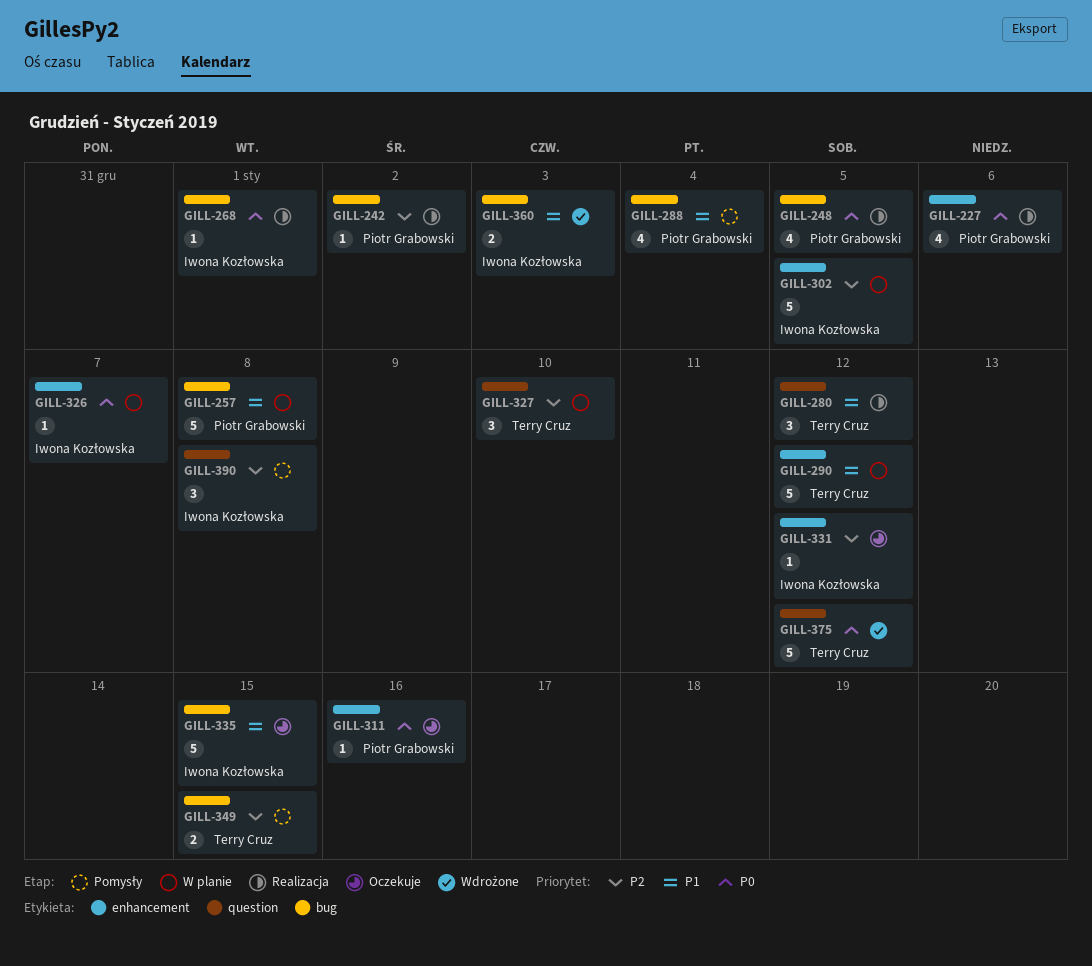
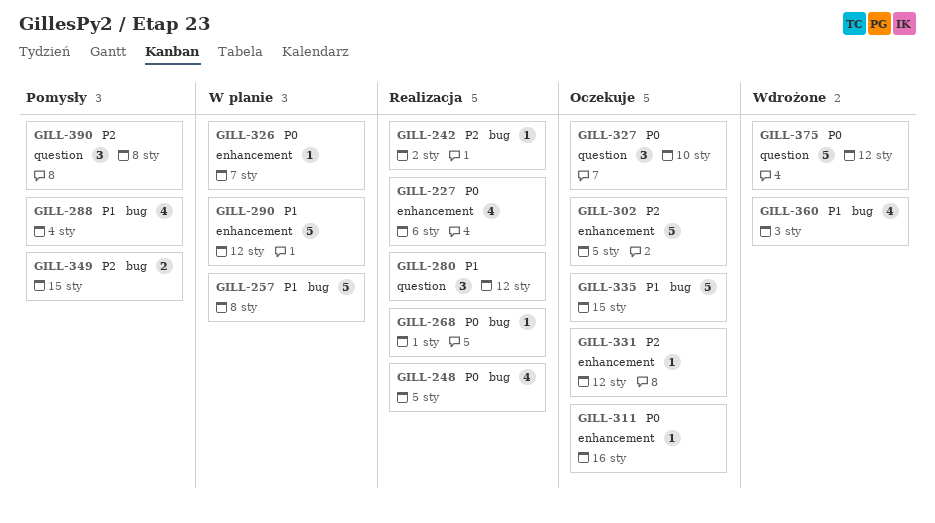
GILL-302, status: W planie -> Oczekuje
GILL-327, status: W planie -> Oczekuje
GILL-327, priority: P2 -> P0
GILL-360, estimate: 2 -> 4

